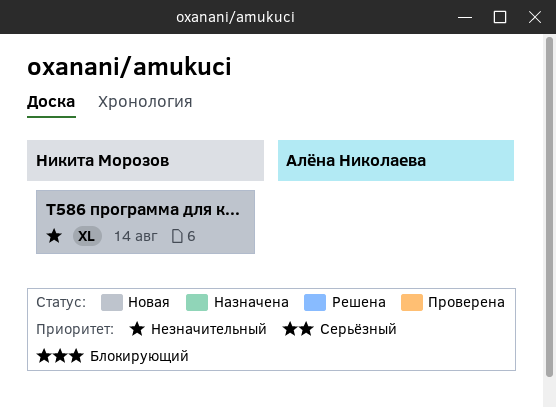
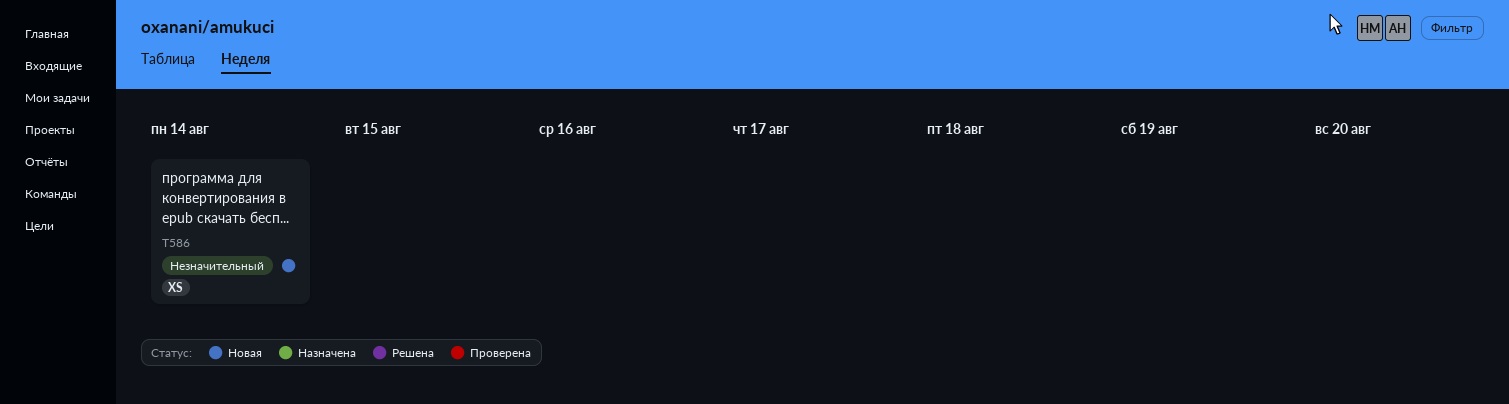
T586, estimate: XL -> XS

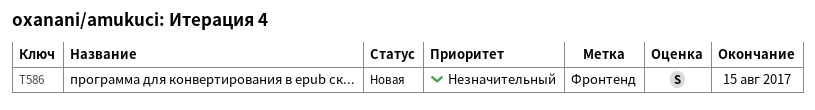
T586, estimate: XS -> S
T586, due: Aug 14 -> Aug 15

